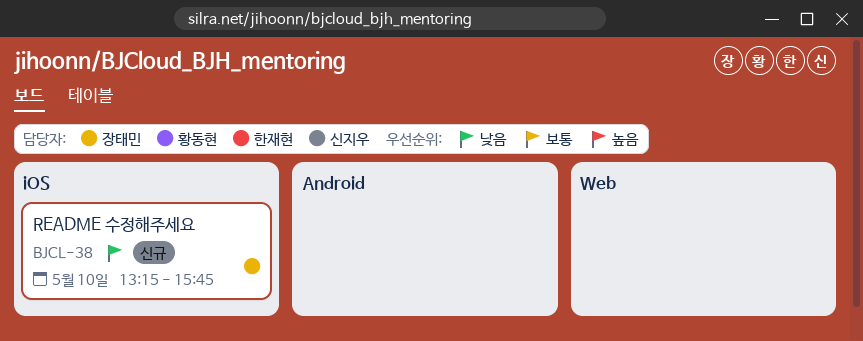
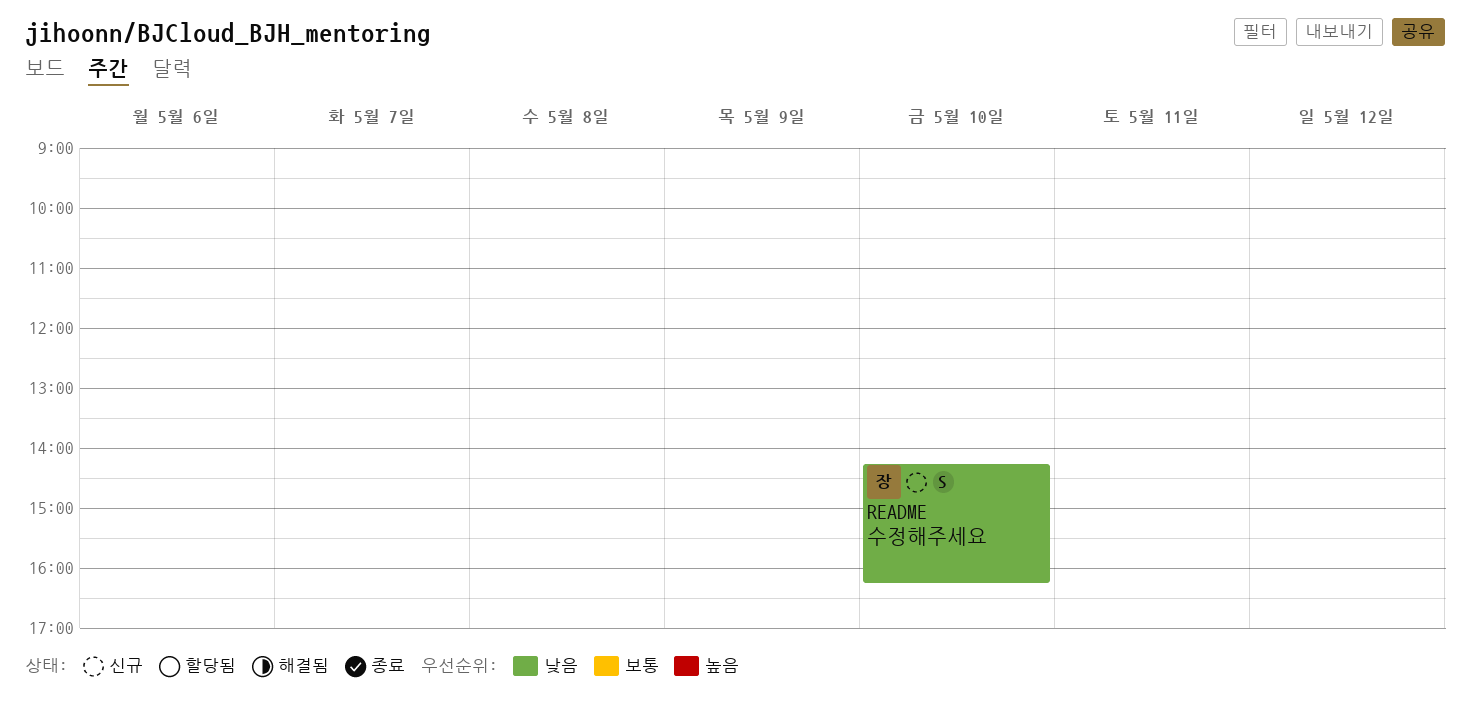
README 수정해주세요, begins: 13:15 -> 14:15
README 수정해주세요, ends: 15:45 -> 16:15

